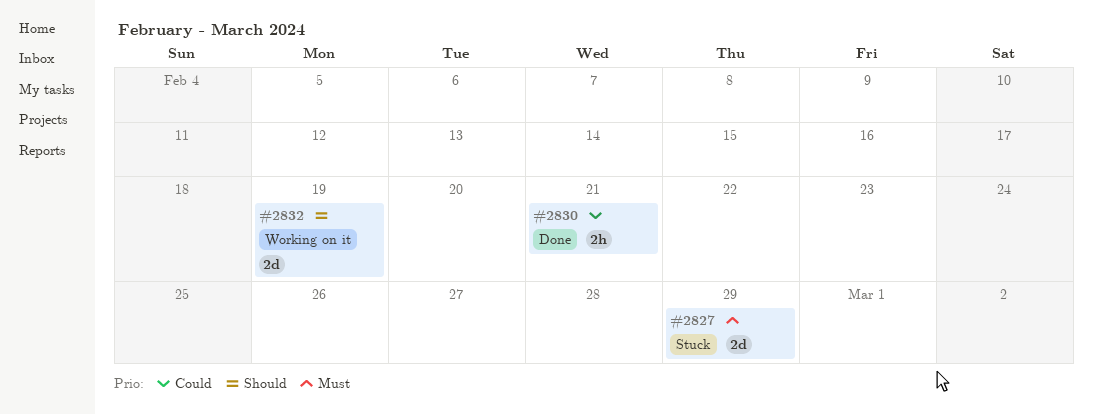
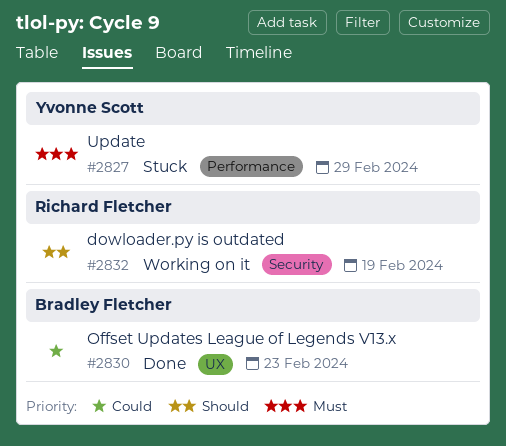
#2830, due: Feb 21 -> Feb 23

